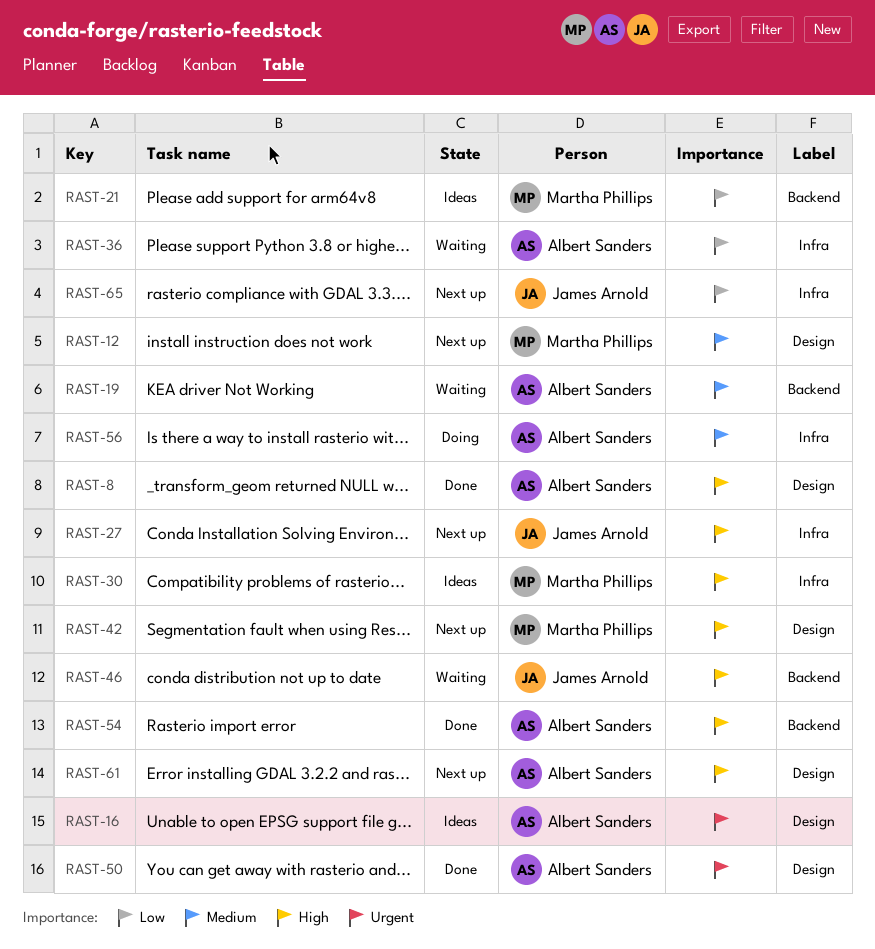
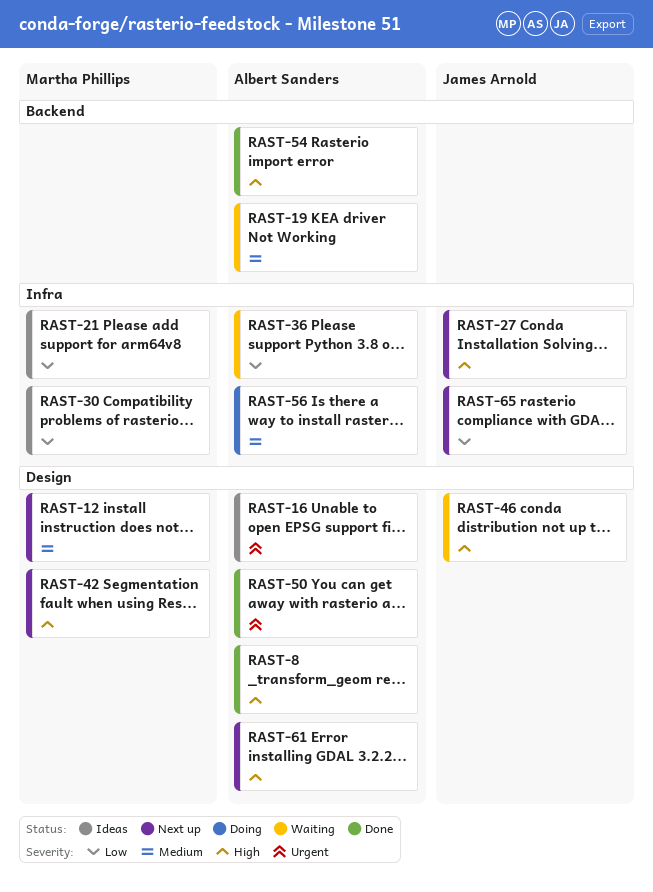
RAST-21, label: Backend -> Infra
RAST-30, priority: High -> Low
RAST-46, label: Backend -> Design

